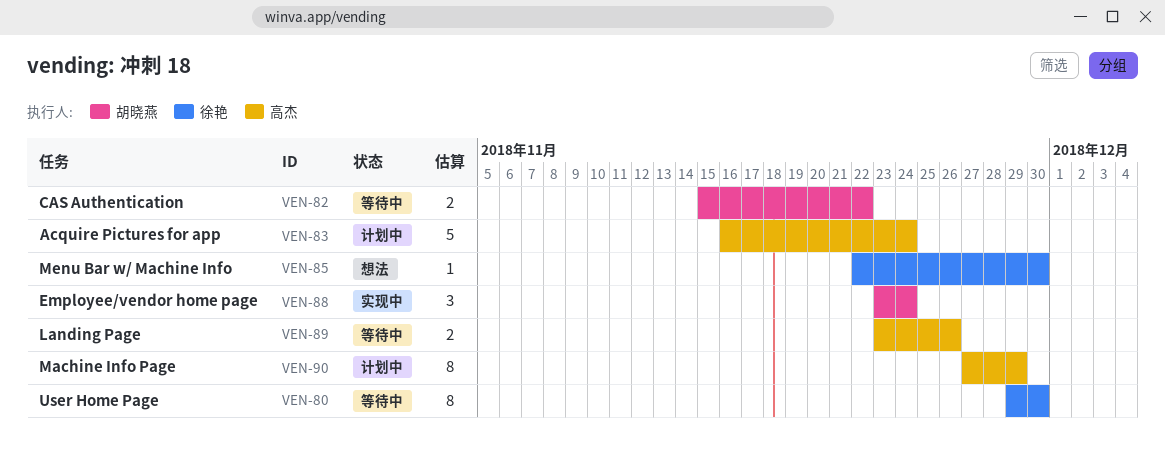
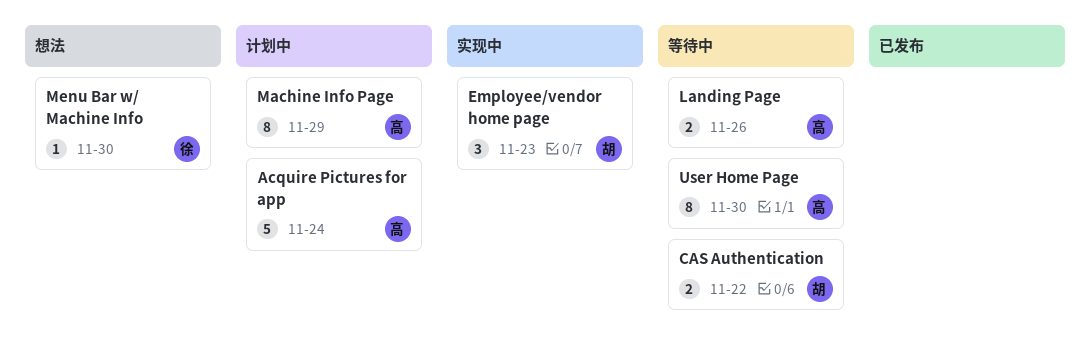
Employee/vendor home page, due: Nov 24 -> Nov 23
User Home Page, owner: 徐艳 -> 高杰

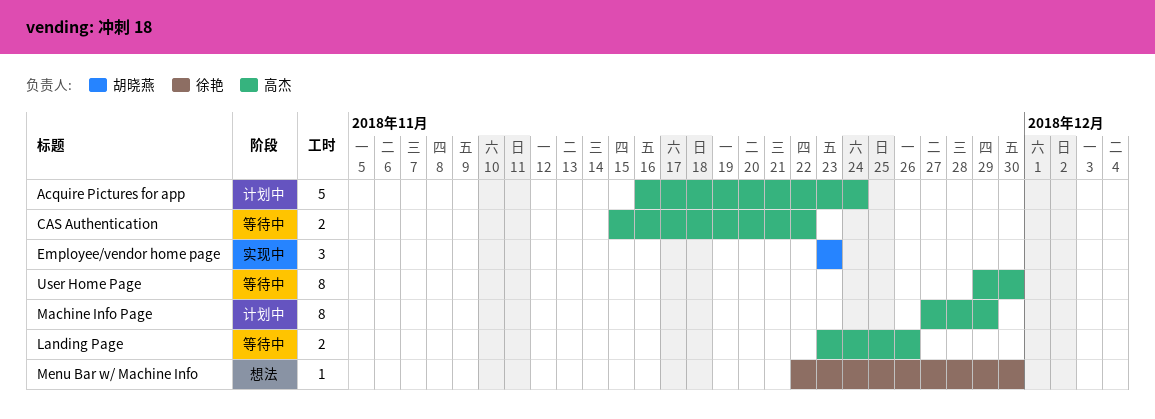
CAS Authentication, owner: 胡晓燕 -> 高杰

